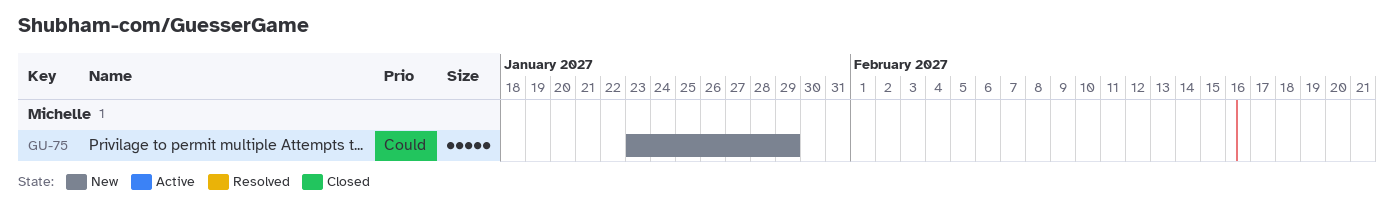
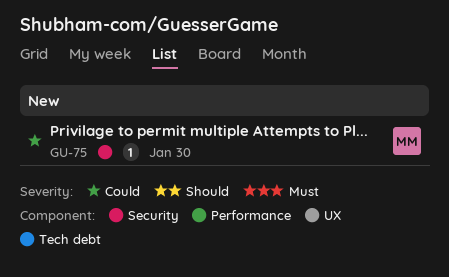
GU-75, estimate: 5 -> 1
GU-75, due: Jan 29 -> Jan 30

